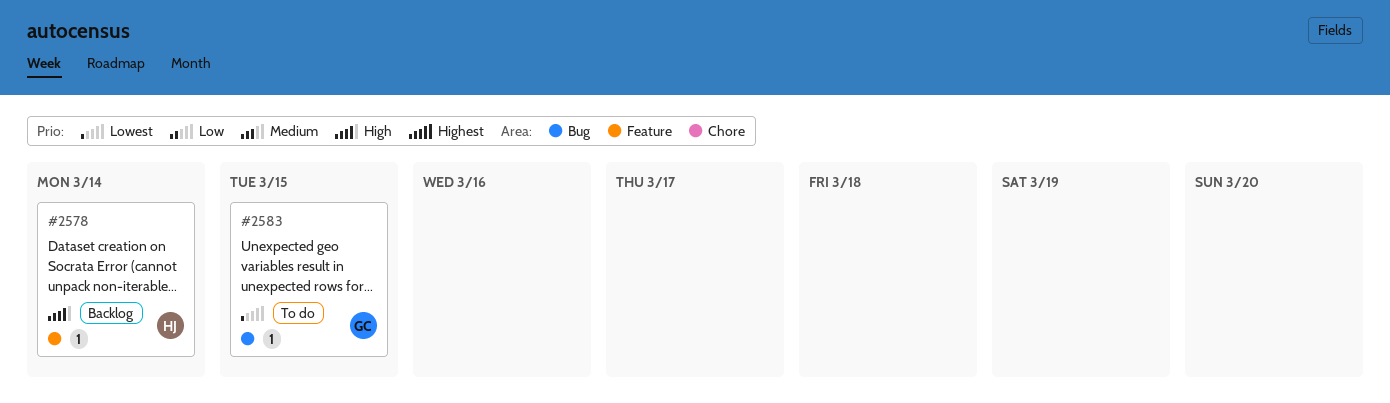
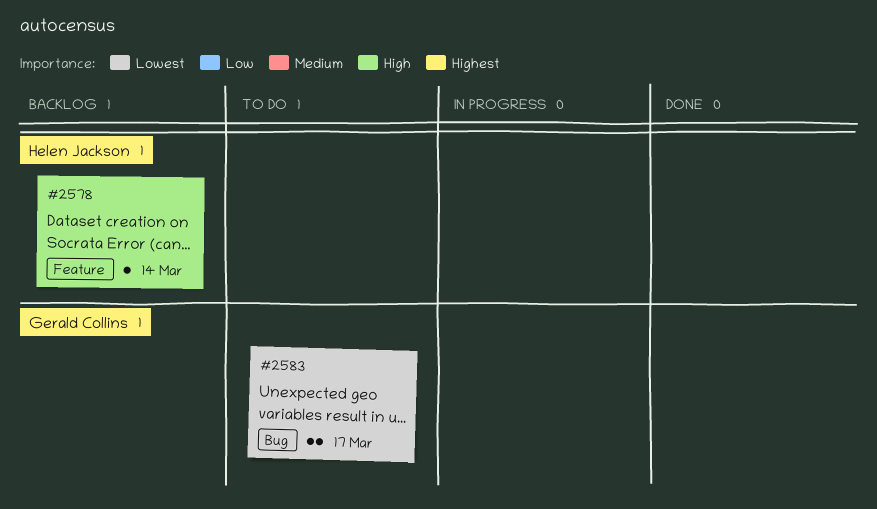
#2583, estimate: 1 -> 2
#2583, due: Mar 15 -> Mar 17

